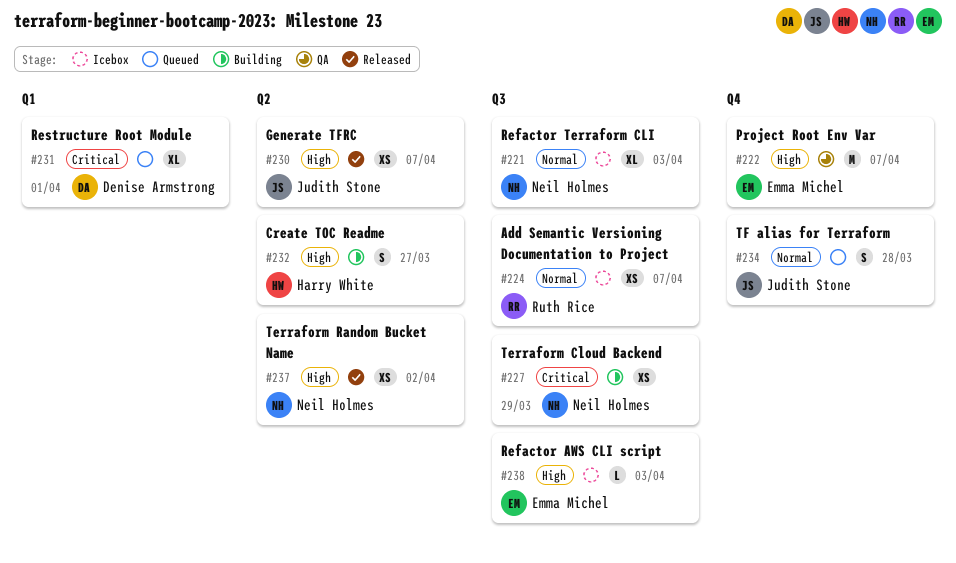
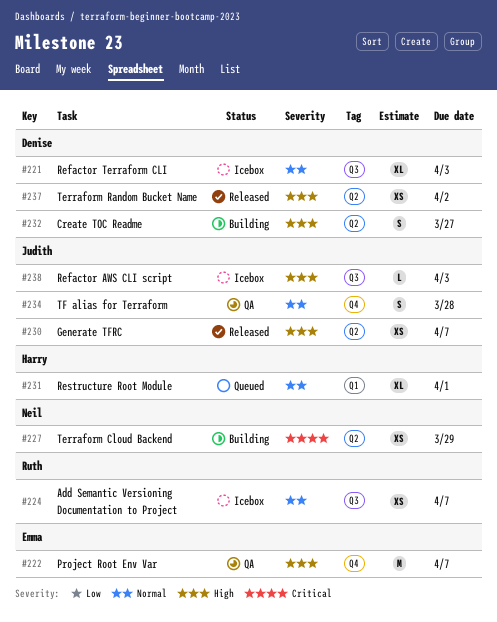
#221, owner: Neil Holmes -> Denise Armstrong
#227, label: Q3 -> Q2
#231, owner: Denise Armstrong -> Harry White
#231, priority: Critical -> Normal
#232, owner: Harry White -> Denise Armstrong
#234, status: Queued -> QA
#237, owner: Neil Holmes -> Denise Armstrong
#238, owner: Emma Michel -> Judith Stone

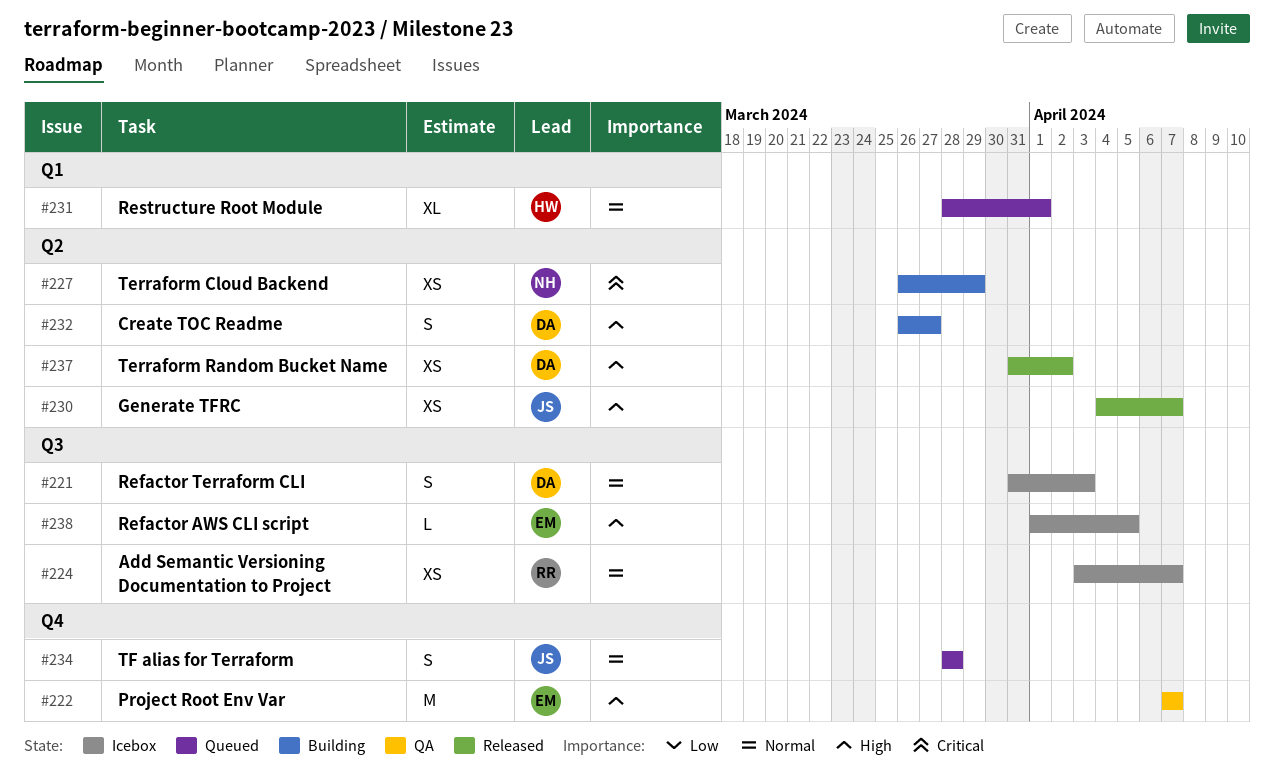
#221, estimate: XL -> S
#234, status: QA -> Queued
#238, owner: Judith -> Emma
#238, due: Apr 3 -> Apr 5

